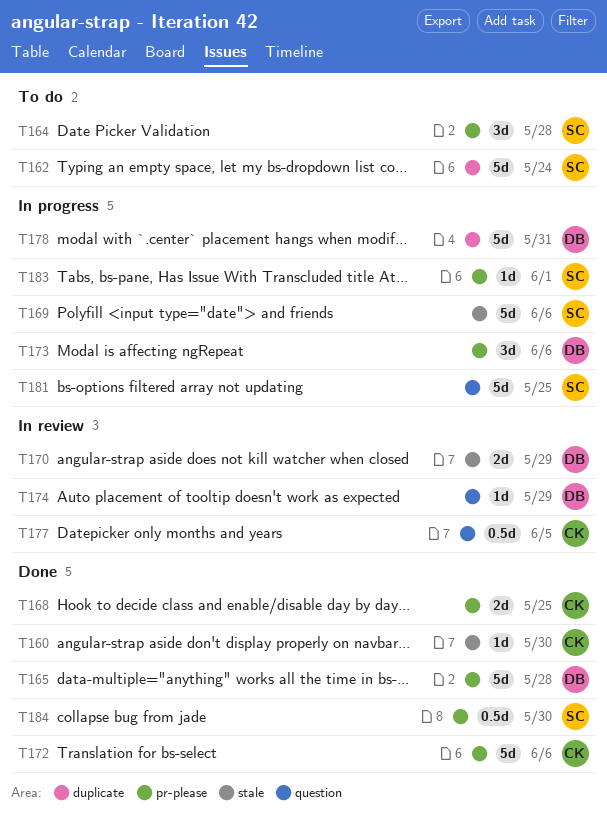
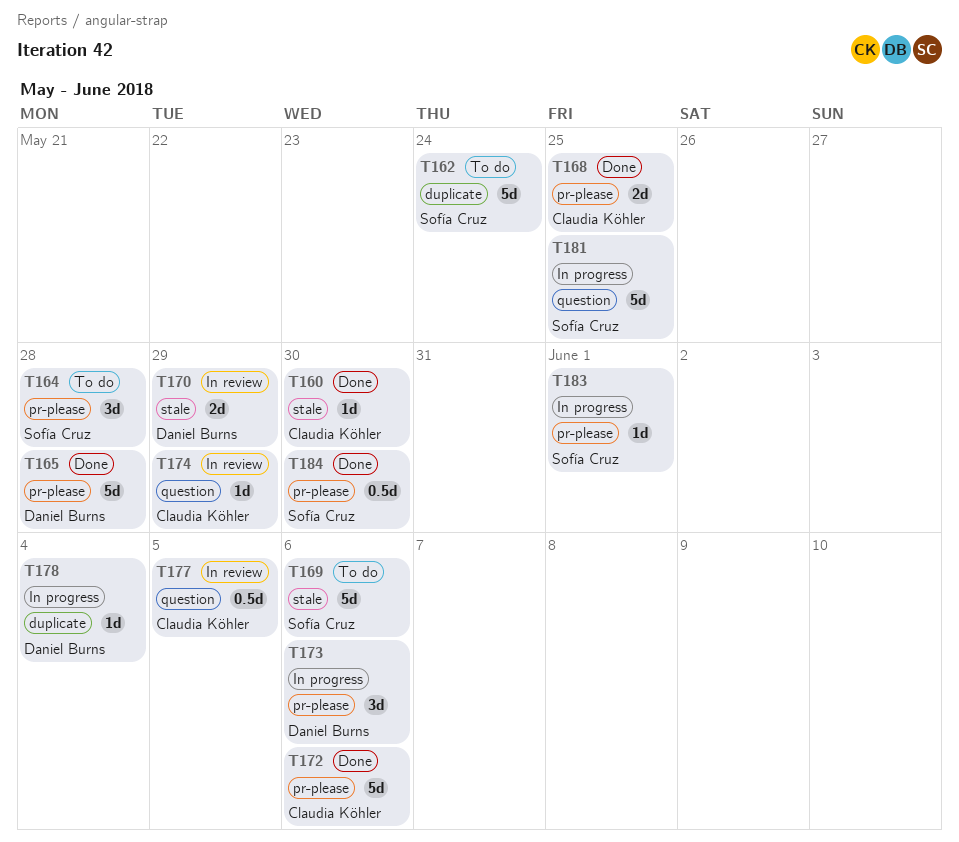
T169, status: In progress -> To do
T174, owner: Daniel Burns -> Claudia Köhler
T178, estimate: 5d -> 1d
T178, due: May 31 -> Jun 4

